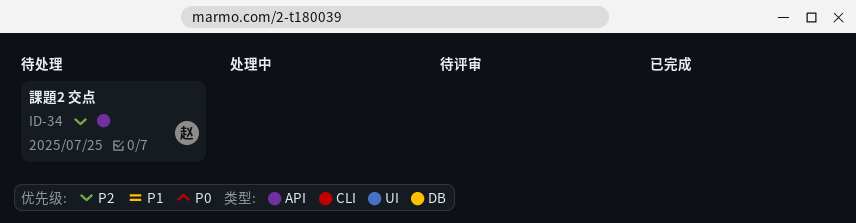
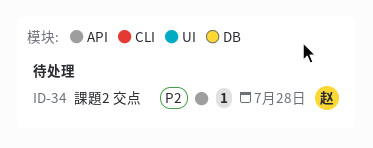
ID-34, due: Jul 25 -> Jul 28

